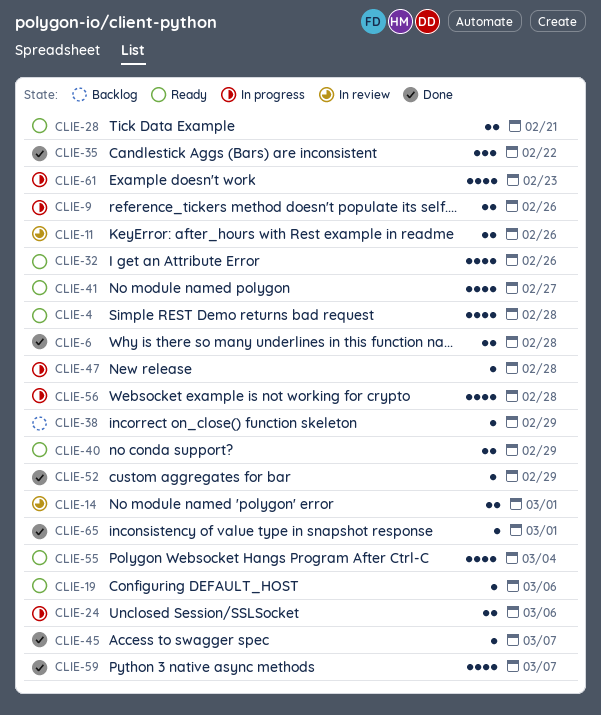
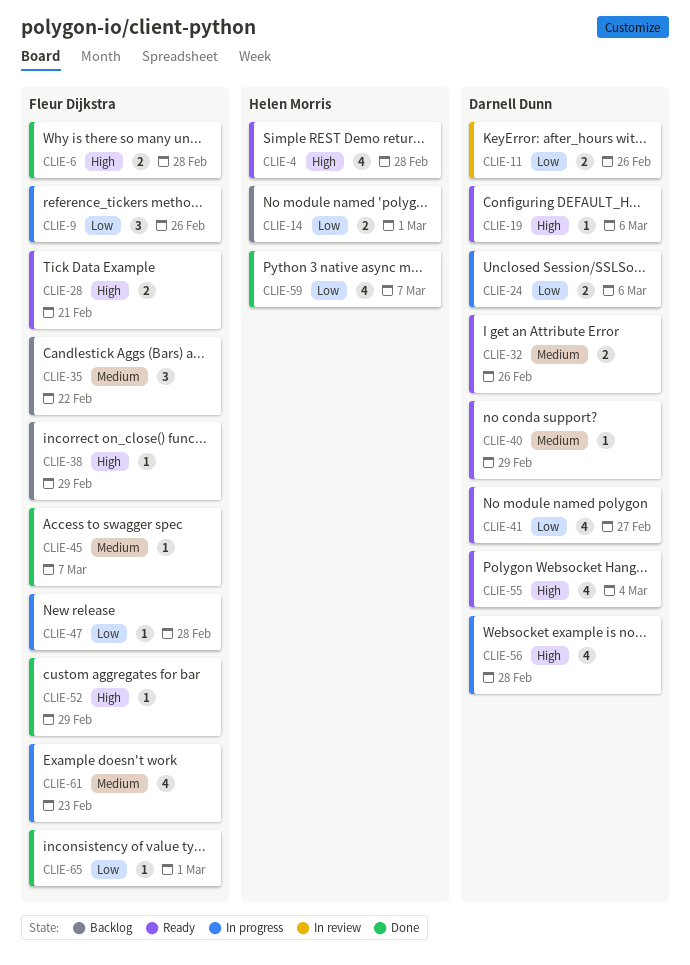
CLIE-9, estimate: 2 -> 3
CLIE-14, status: In review -> Backlog
CLIE-32, estimate: 4 -> 2
CLIE-35, status: Done -> Backlog
CLIE-40, estimate: 2 -> 1

